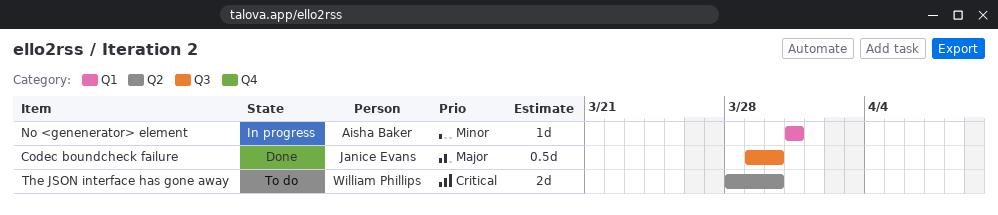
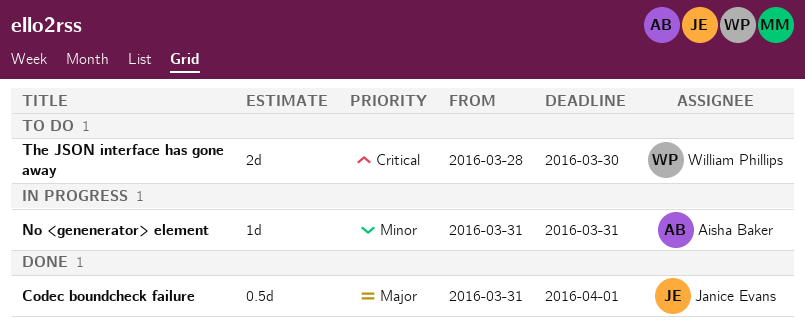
Codec boundcheck failure, start: Mar 29 -> Mar 31
Codec boundcheck failure, due: Mar 30 -> Apr 1

